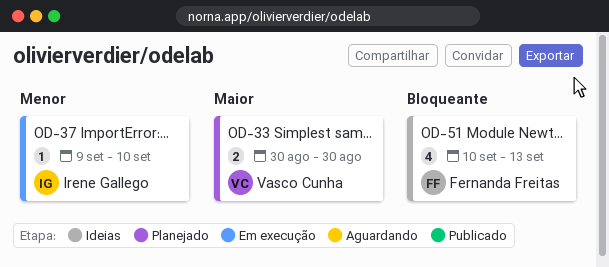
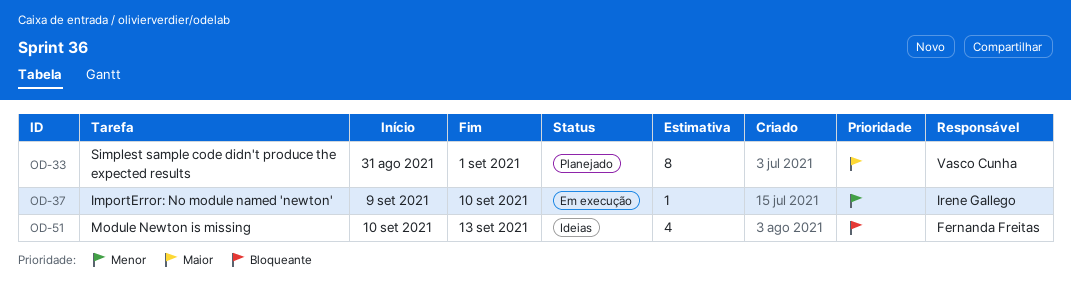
OD-33, estimate: 2 -> 8
OD-33, start: Aug 30 -> Aug 31
OD-33, due: Aug 30 -> Sep 1

